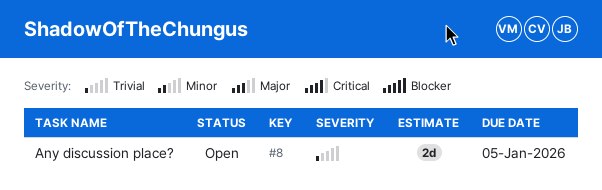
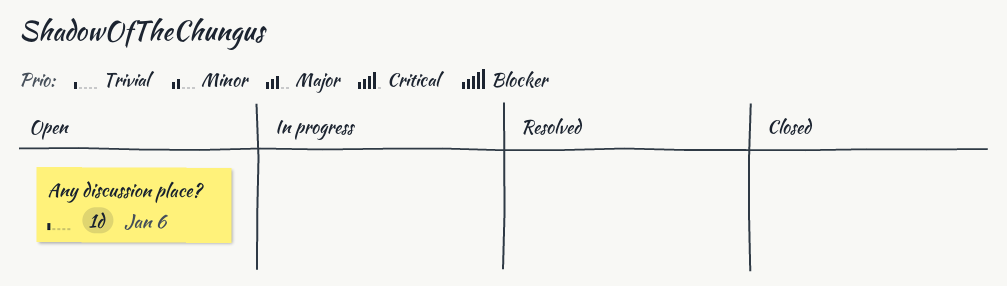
Any discussion place?, estimate: 2d -> 1d
Any discussion place?, due: Jan 5 -> Jan 6

